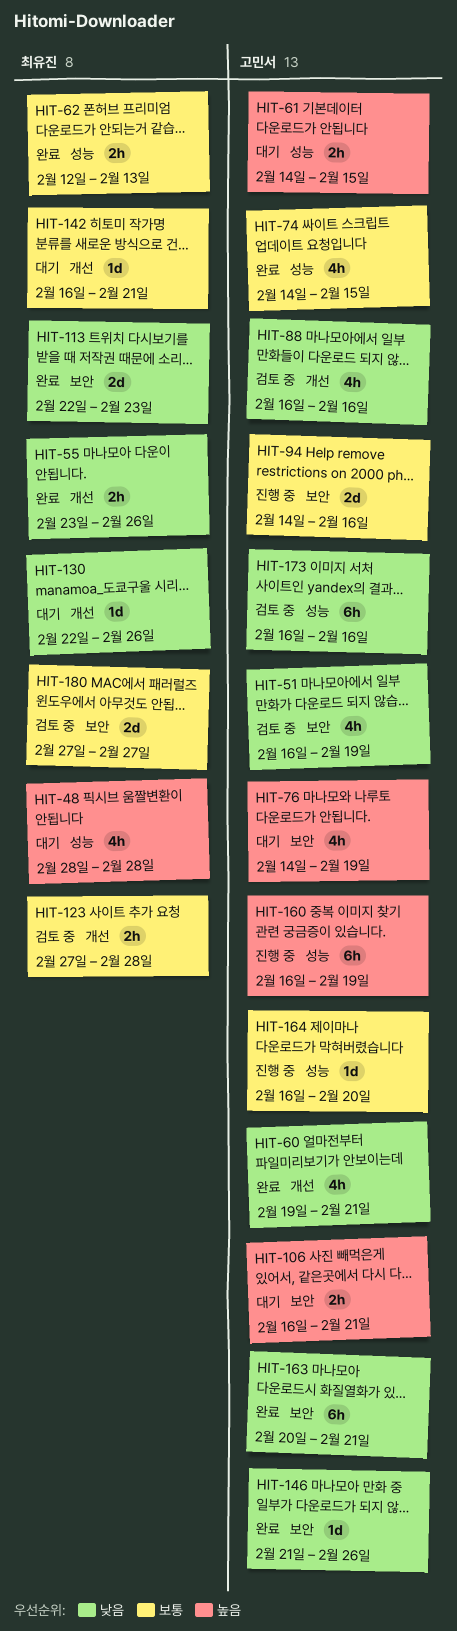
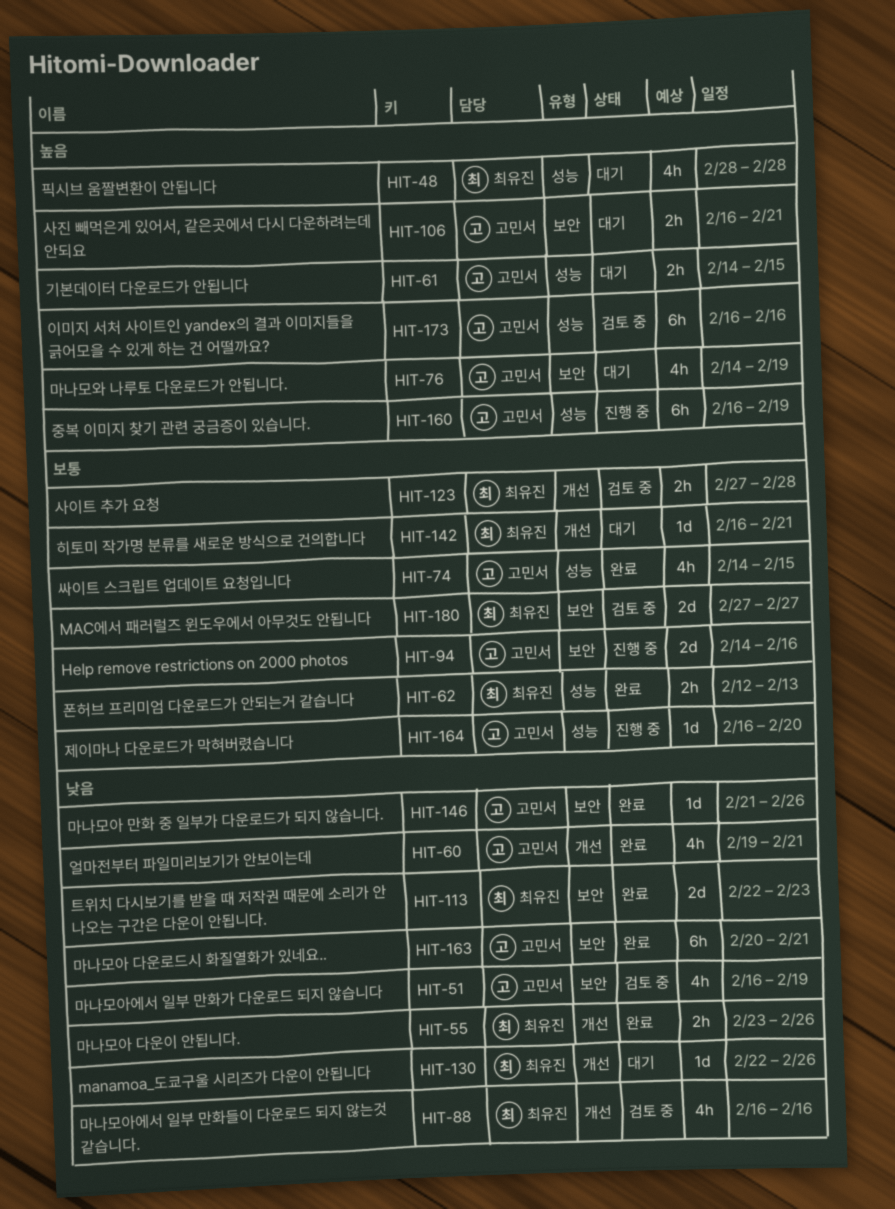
HIT-88, owner: 고민서 -> 최유진
HIT-173, priority: 낮음 -> 높음

